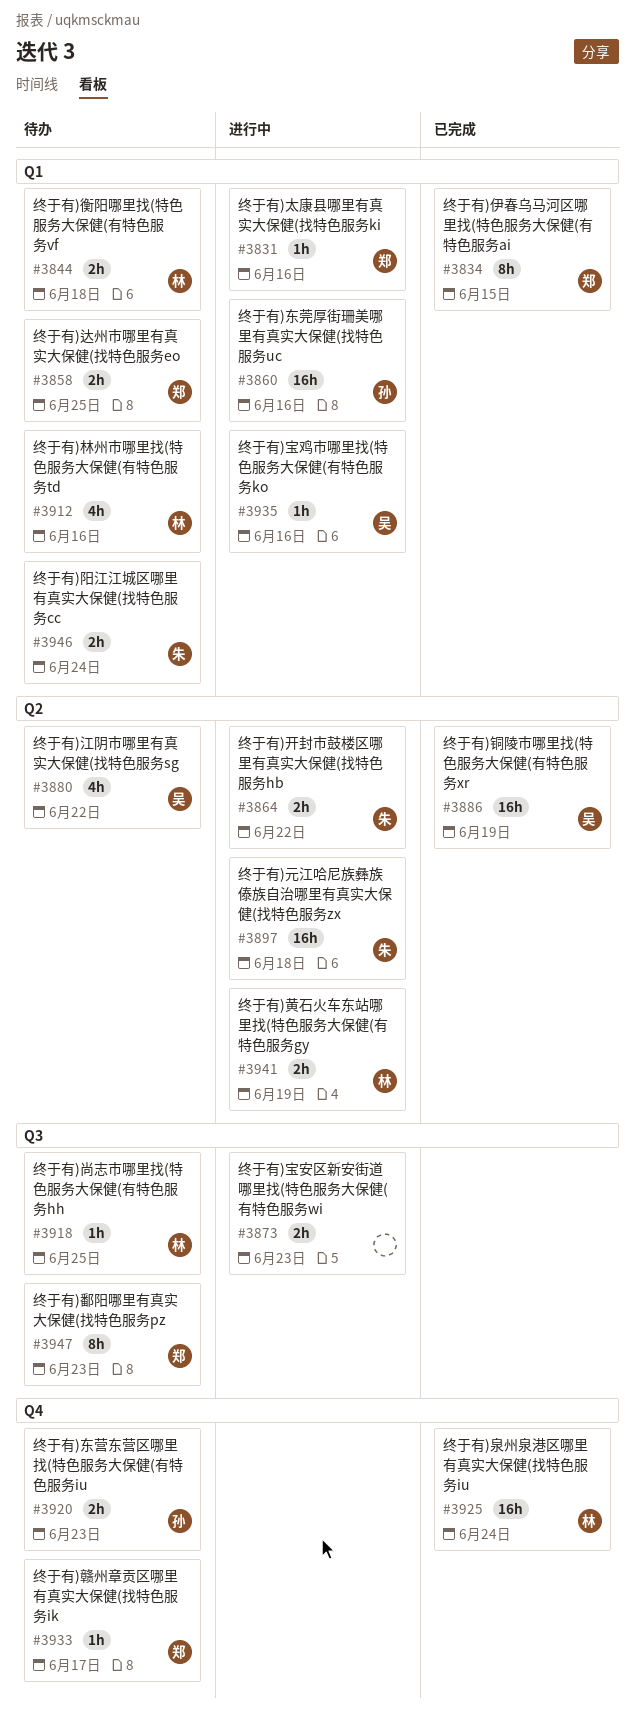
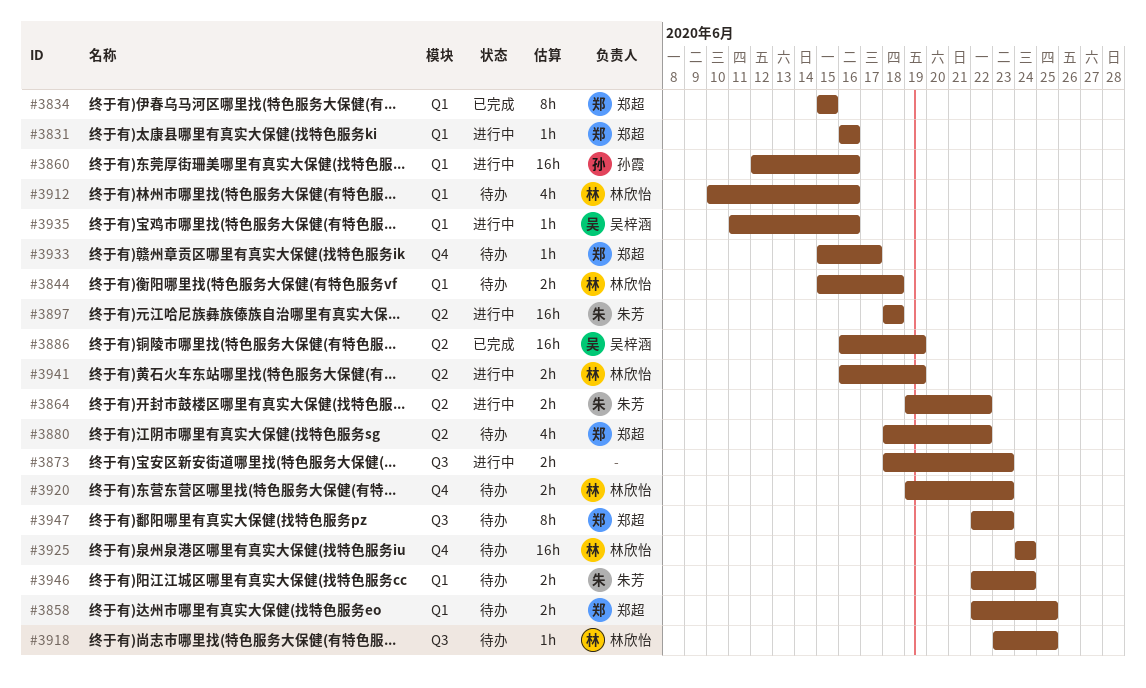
#3880, owner: 吴梓涵 -> 郑超
#3920, owner: 孙霞 -> 林欣怡
#3925, status: 已完成 -> 待办

